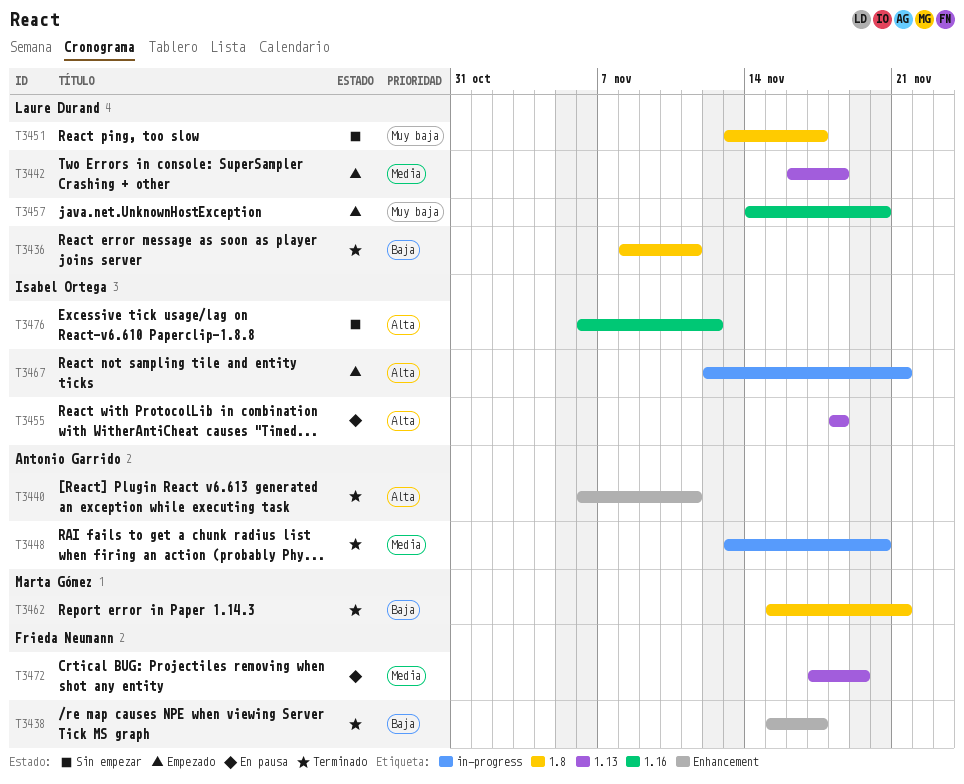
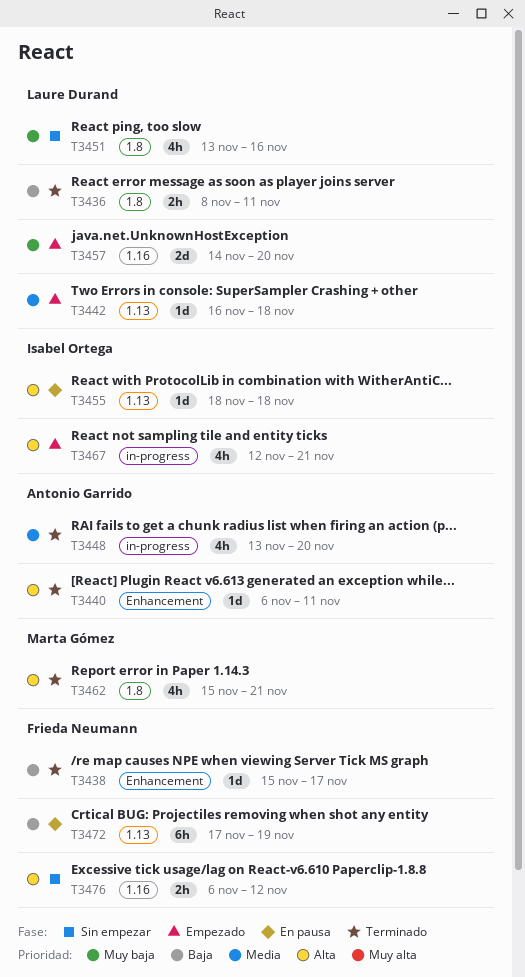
T3451, due: Nov 17 -> Nov 16
T3462, priority: Baja -> Alta
T3472, priority: Media -> Baja
T3476, owner: Isabel Ortega -> Frieda Neumann

